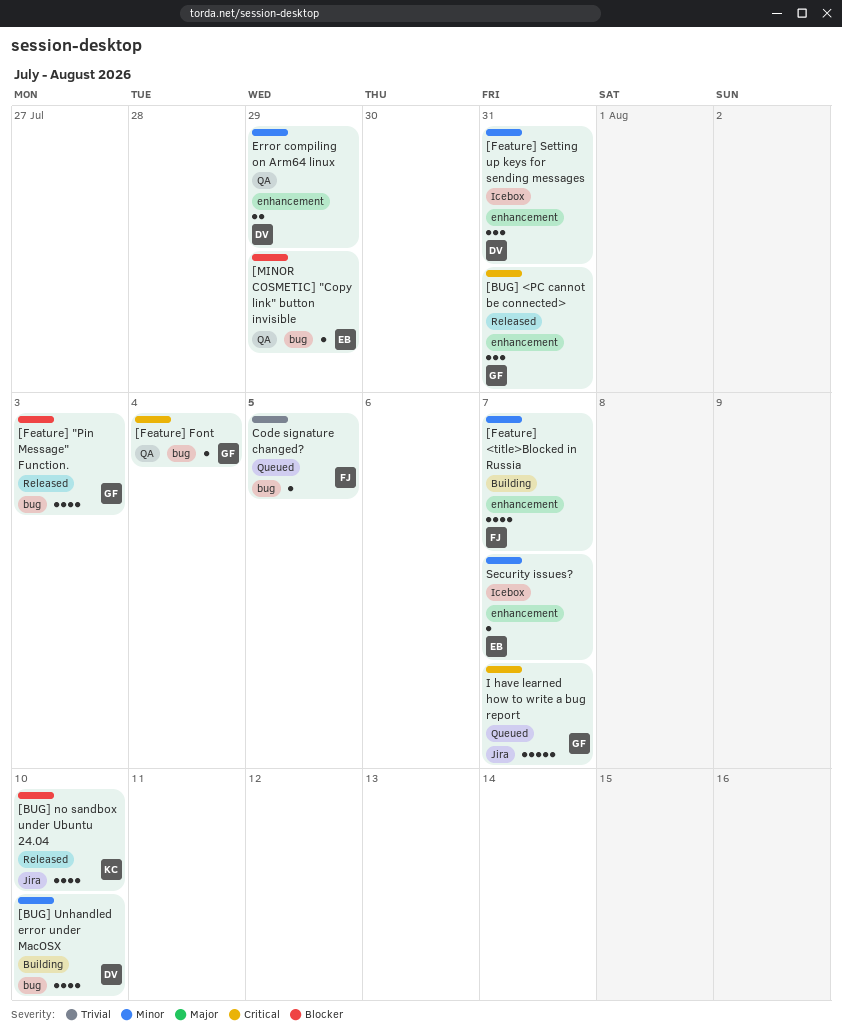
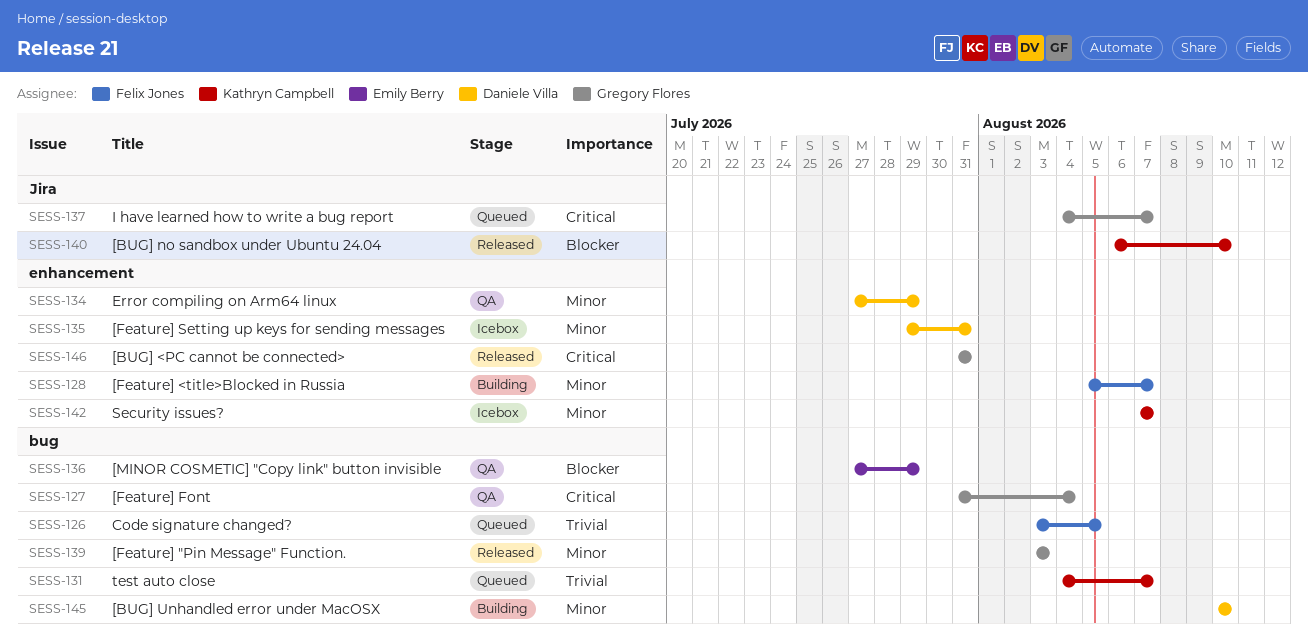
[Feature] "Pin Message" Function., priority: Blocker -> Minor
Security issues?, owner: Emily Berry -> Kathryn Campbell
test auto close: none -> present

